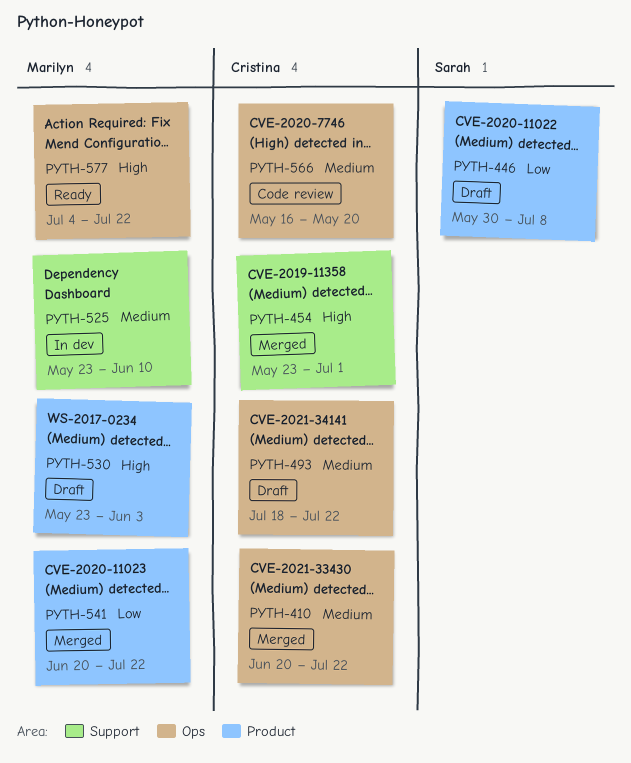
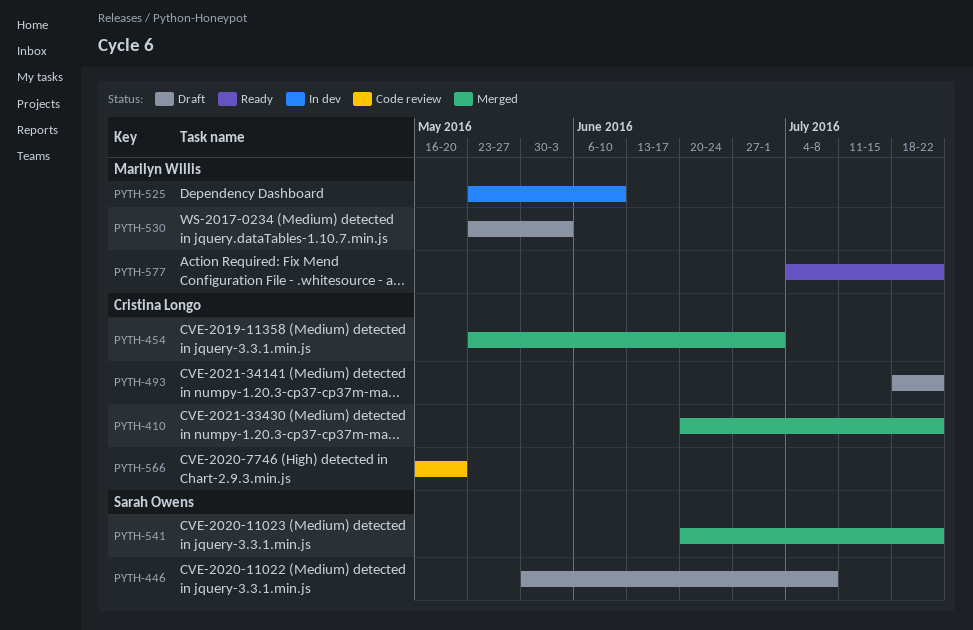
PYTH-541, owner: Marilyn Willis -> Sarah Owens

